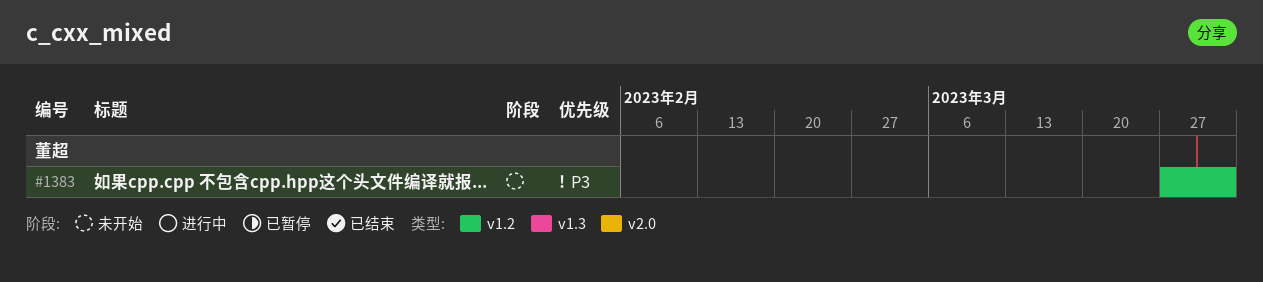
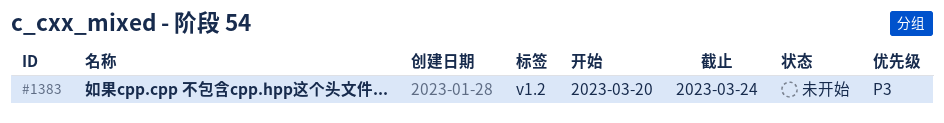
#1383, start: Mar 27 -> Mar 20
#1383, due: Mar 31 -> Mar 24

